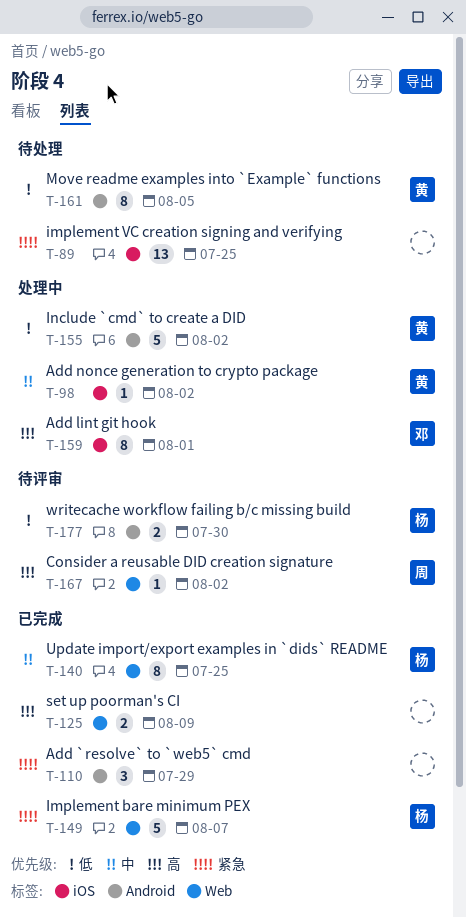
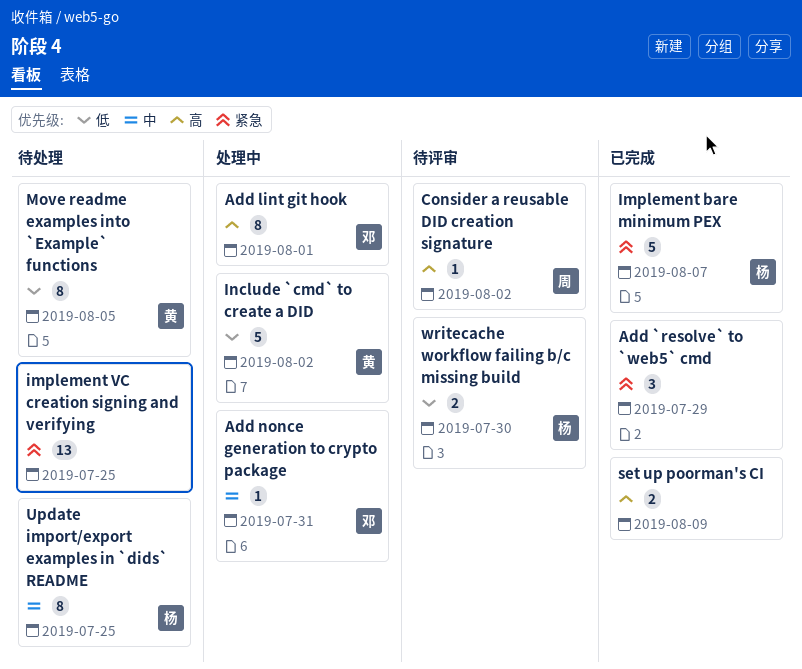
Add nonce generation to crypto package, owner: 黄 -> 邓
Add nonce generation to crypto package, due: Aug 2 -> Jul 31
Update import/export examples in `dids` README, status: 已完成 -> 待处理

